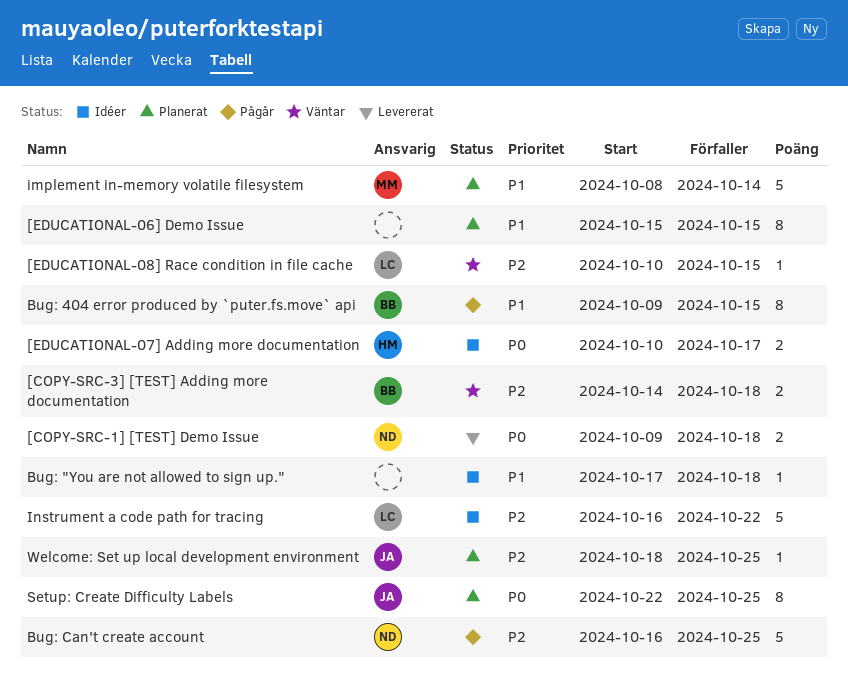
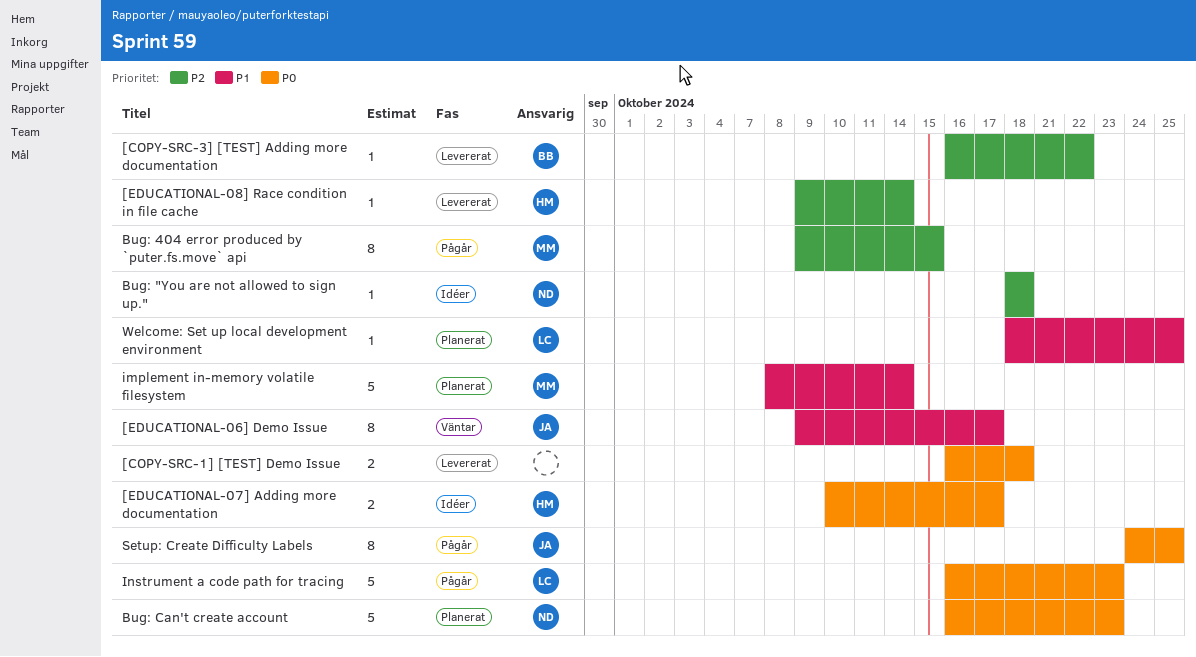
[COPY-SRC-1] [TEST] Demo Issue, owner: ND -> none
[COPY-SRC-1] [TEST] Demo Issue, start: Oct 9 -> Oct 16
[COPY-SRC-3] [TEST] Adding more documentation, status: Väntar -> Levererat
[COPY-SRC-3] [TEST] Adding more documentation, estimate: 2 -> 1
[COPY-SRC-3] [TEST] Adding more documentation, start: Oct 14 -> Oct 16
[COPY-SRC-3] [TEST] Adding more documentation, due: Oct 18 -> Oct 22
[EDUCATIONAL-06] Demo Issue, status: Planerat -> Väntar
[EDUCATIONAL-06] Demo Issue, owner: none -> JA
[EDUCATIONAL-06] Demo Issue, start: Oct 15 -> Oct 9
[EDUCATIONAL-06] Demo Issue, due: Oct 15 -> Oct 17
[EDUCATIONAL-08] Race condition in file cache, status: Väntar -> Levererat
[EDUCATIONAL-08] Race condition in file cache, owner: LC -> HM
[EDUCATIONAL-08] Race condition in file cache, start: Oct 10 -> Oct 9
[EDUCATIONAL-08] Race condition in file cache, due: Oct 15 -> Oct 14
Bug: "You are not allowed to sign up.", owner: none -> ND
Bug: "You are not allowed to sign up.", priority: P1 -> P2
Bug: "You are not allowed to sign up.", start: Oct 17 -> Oct 18
Bug: 404 error produced by `puter.fs.move` api, owner: BB -> MM
Bug: 404 error produced by `puter.fs.move` api, priority: P1 -> P2
Bug: Can't create account, status: Pågår -> Planerat
Bug: Can't create account, priority: P2 -> P0
Bug: Can't create account, due: Oct 25 -> Oct 23
Instrument a code path for tracing, status: Idéer -> Pågår
Instrument a code path for tracing, priority: P2 -> P0
Instrument a code path for tracing, due: Oct 22 -> Oct 23
Setup: Create Difficulty Labels, status: Planerat -> Pågår
Setup: Create Difficulty Labels, start: Oct 22 -> Oct 24
Welcome: Set up local development environment, owner: JA -> LC
Welcome: Set up local development environment, priority: P2 -> P1

